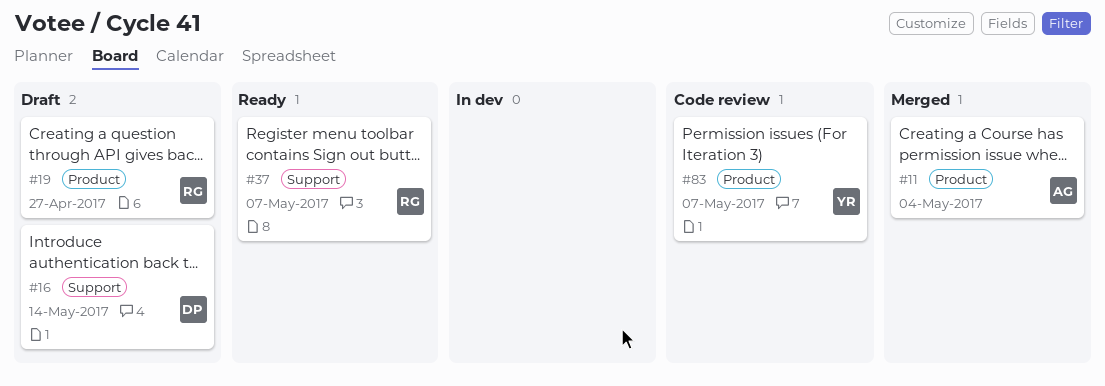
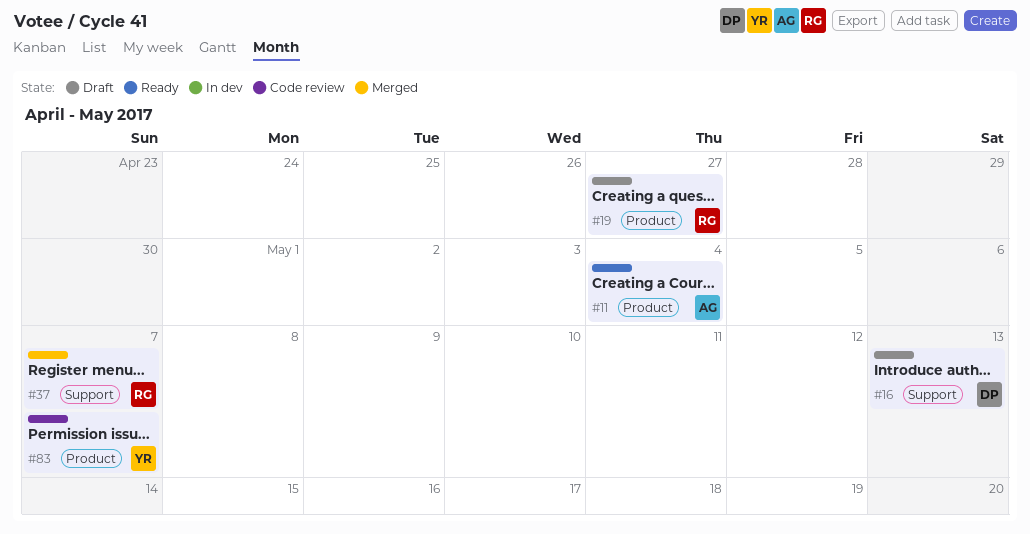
#11, status: Merged -> Ready
#16, due: May 14 -> May 13
#37, status: Ready -> Merged

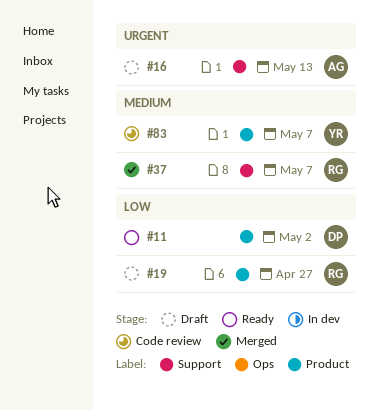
#11, owner: AG -> DP
#11, due: May 4 -> May 2
#16, owner: DP -> AG

